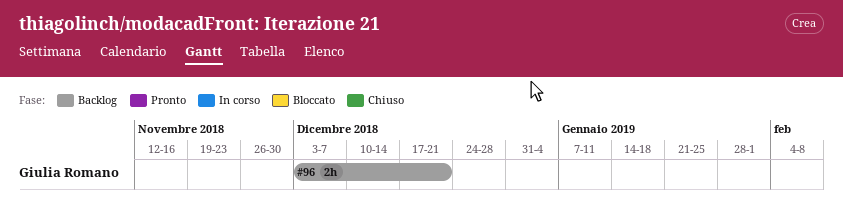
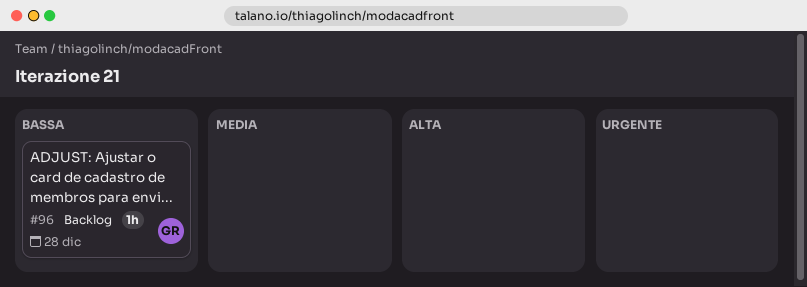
#96, estimate: 2h -> 1h
#96, due: Dec 21 -> Dec 28

